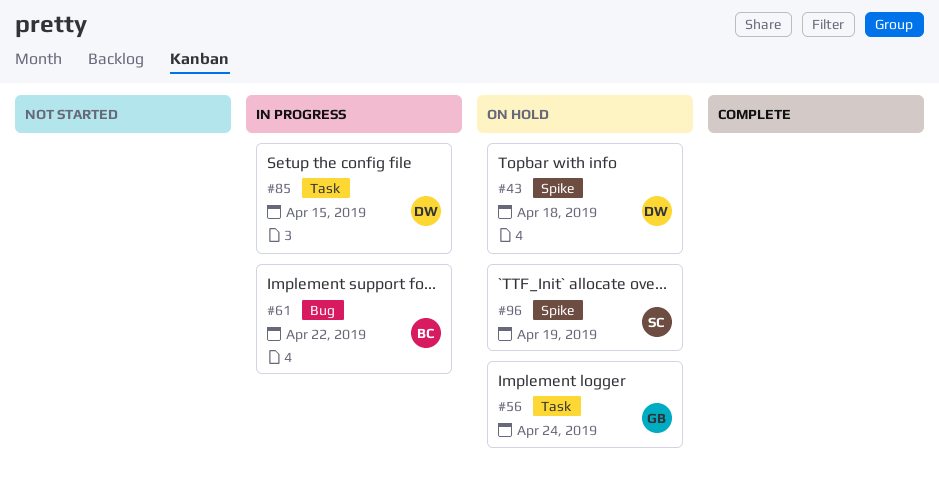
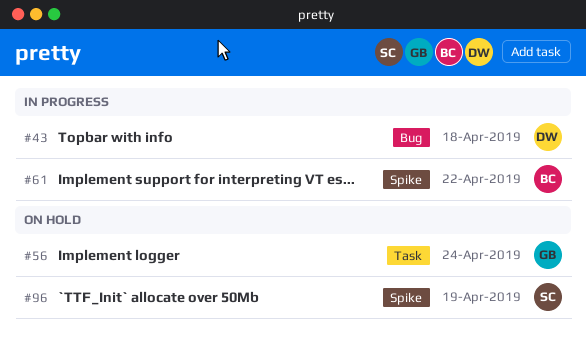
#43, status: On hold -> In progress
#43, label: Spike -> Bug
#61, label: Bug -> Spike
#85: present -> none

